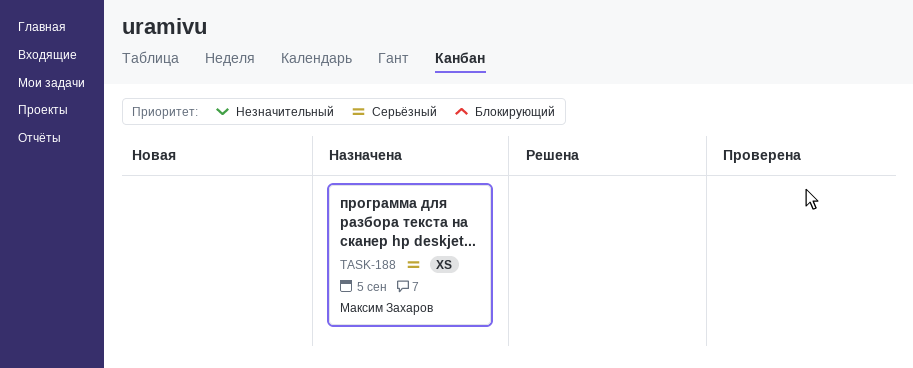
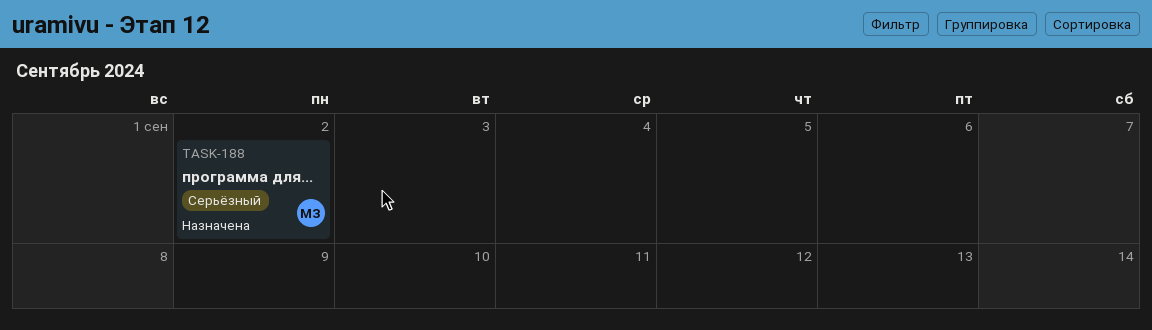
TASK-188, due: Sep 5 -> Sep 2

